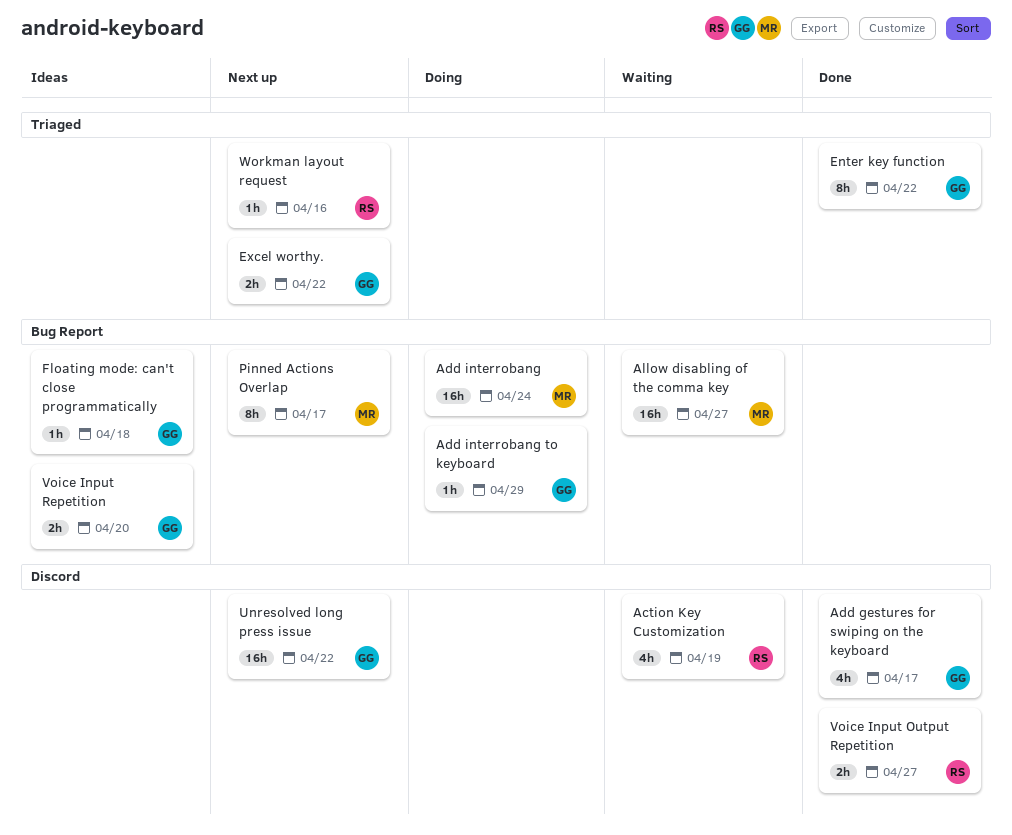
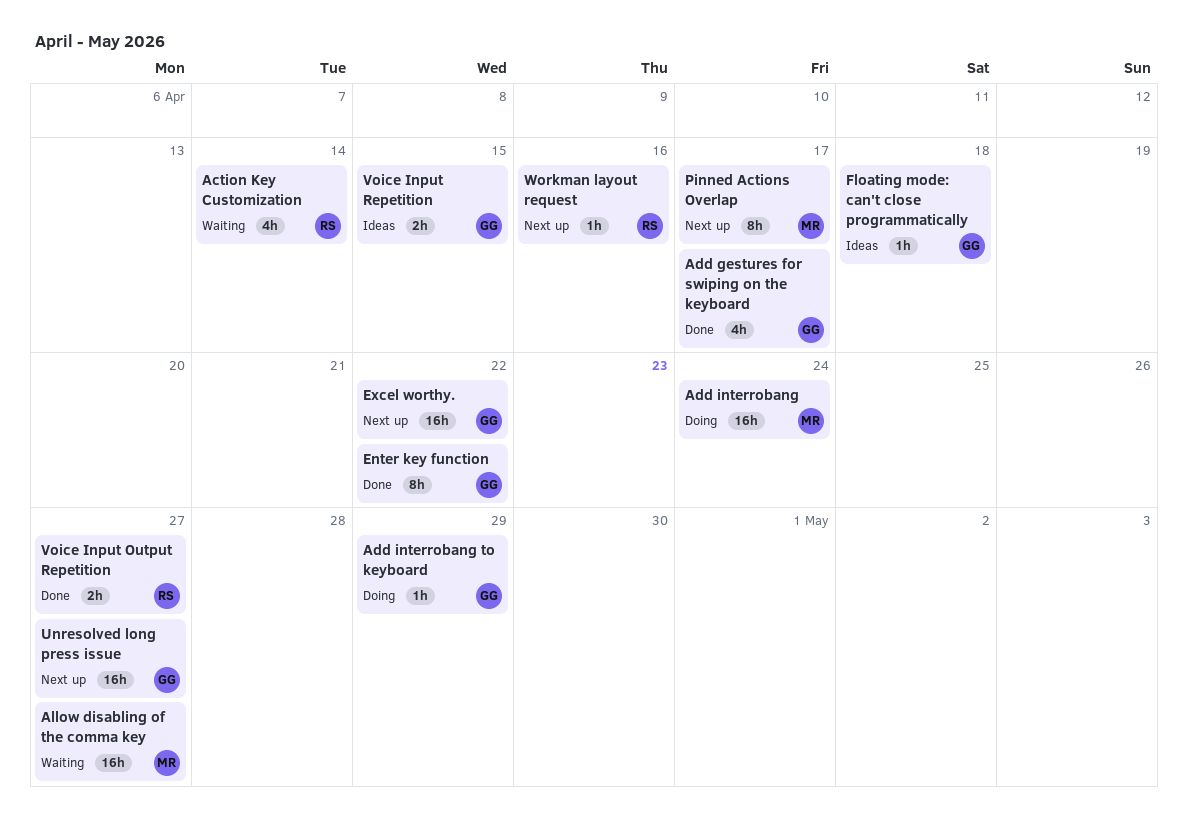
Action Key Customization, due: Apr 19 -> Apr 14
Excel worthy., estimate: 2h -> 16h
Unresolved long press issue, due: Apr 22 -> Apr 27
Voice Input Repetition, due: Apr 20 -> Apr 15

